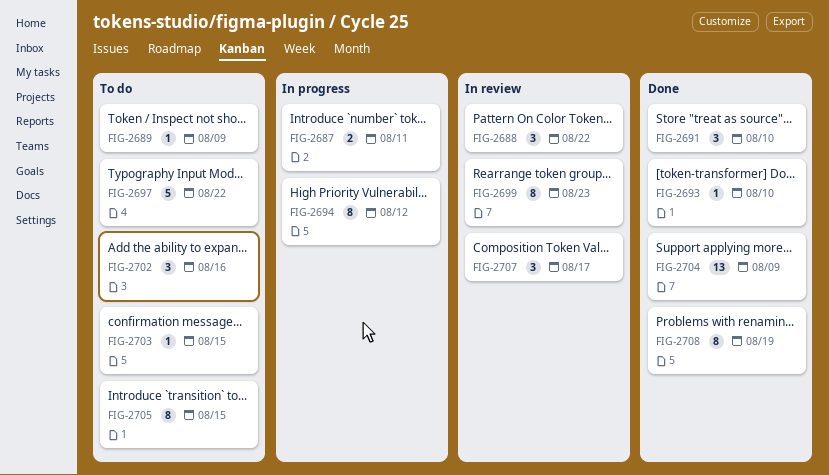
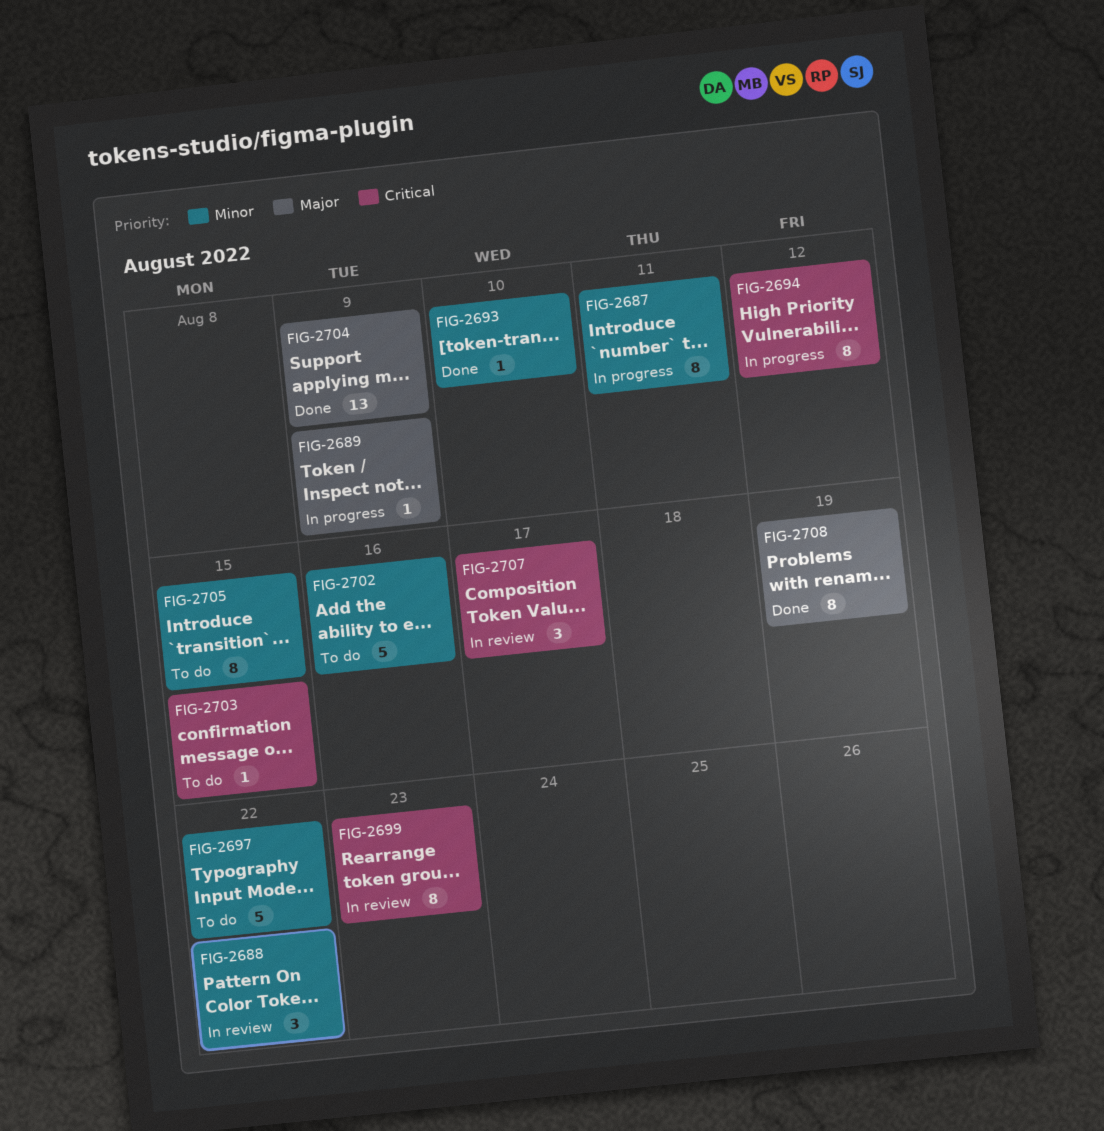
FIG-2687, estimate: 2 -> 8
FIG-2689, status: To do -> In progress
FIG-2691: present -> none
FIG-2702, estimate: 3 -> 5

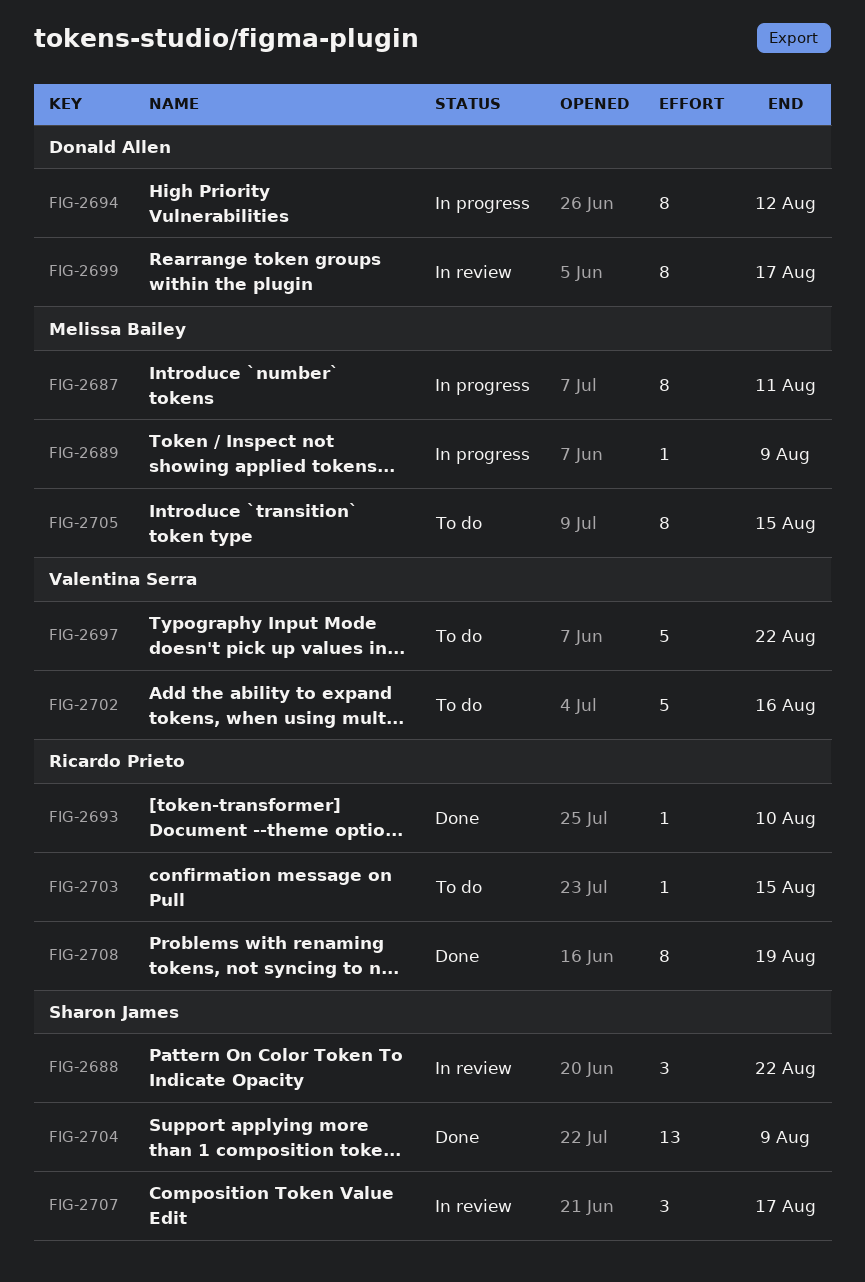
FIG-2699, due: Aug 23 -> Aug 17

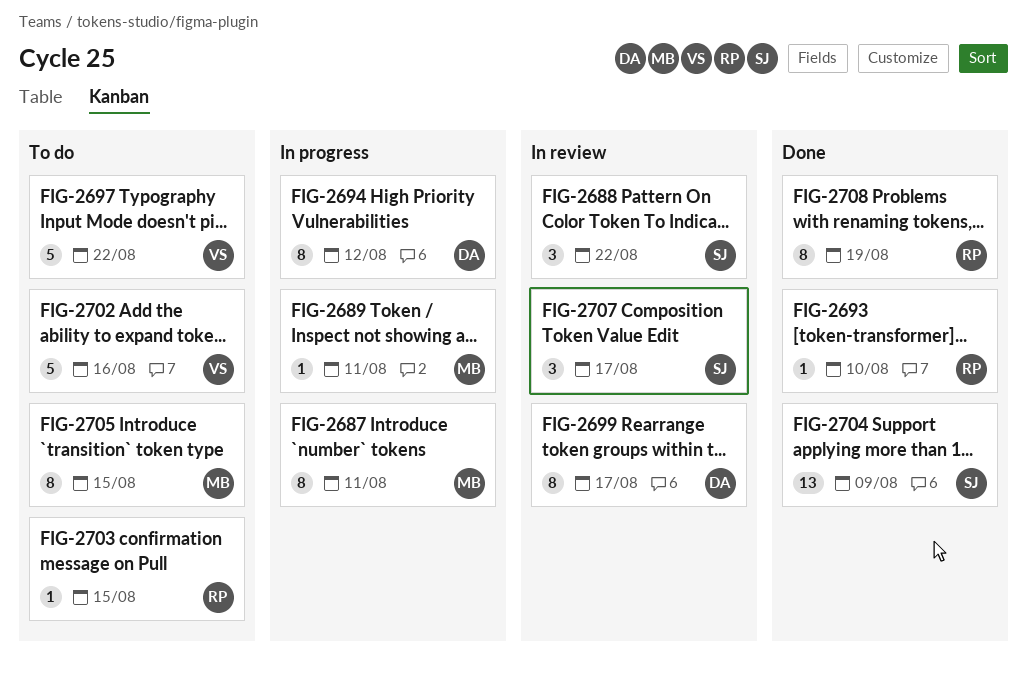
FIG-2689, due: Aug 9 -> Aug 11

